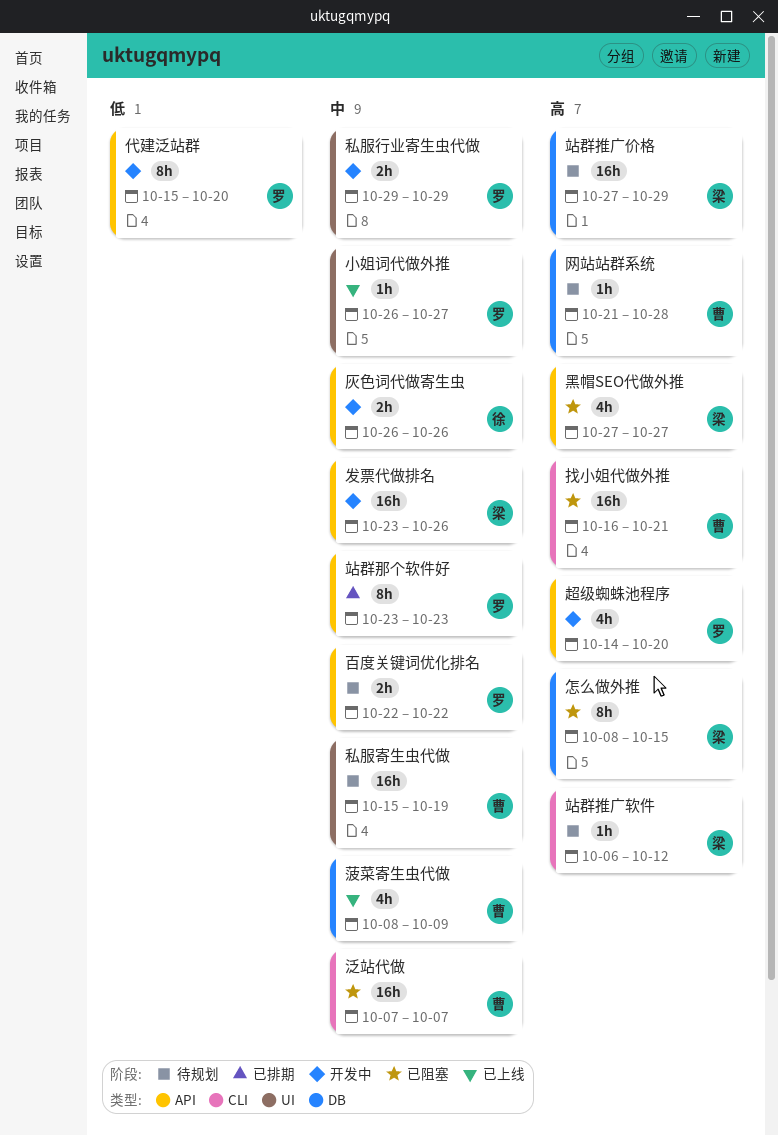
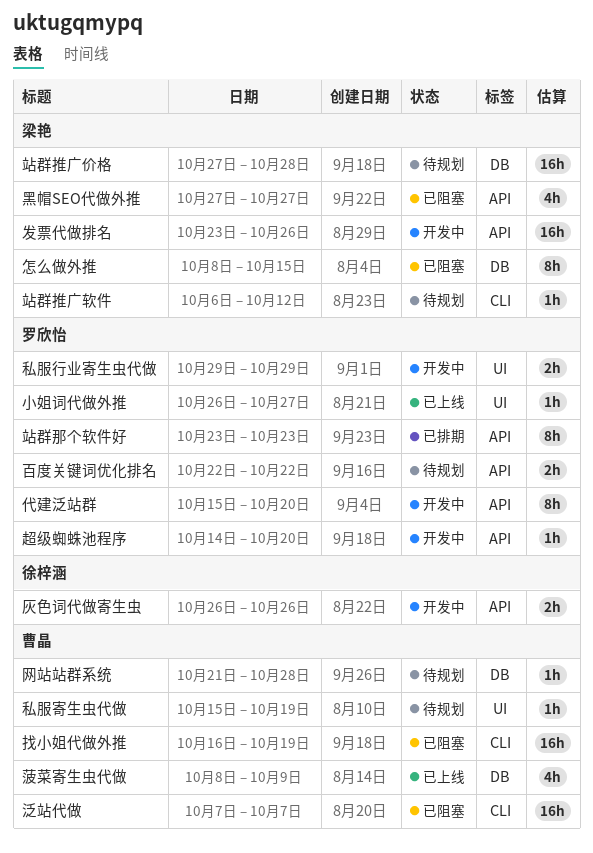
找小姐代做外推, due: Oct 21 -> Oct 19
私服寄生虫代做, estimate: 16h -> 1h
站群推广价格, due: Oct 29 -> Oct 28
超级蜘蛛池程序, estimate: 4h -> 1h

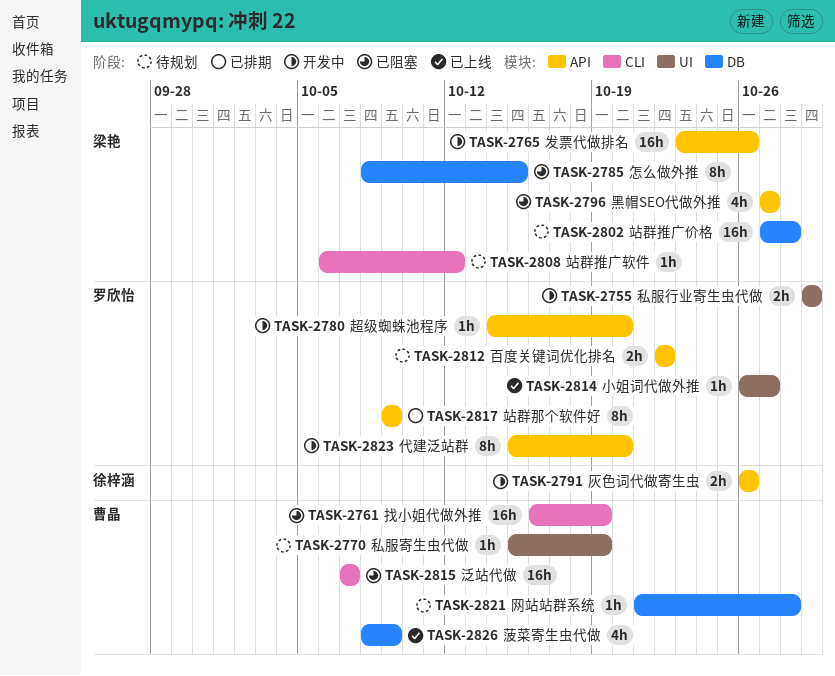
站群那个软件好, start: Oct 23 -> Oct 9
站群那个软件好, due: Oct 23 -> Oct 9

